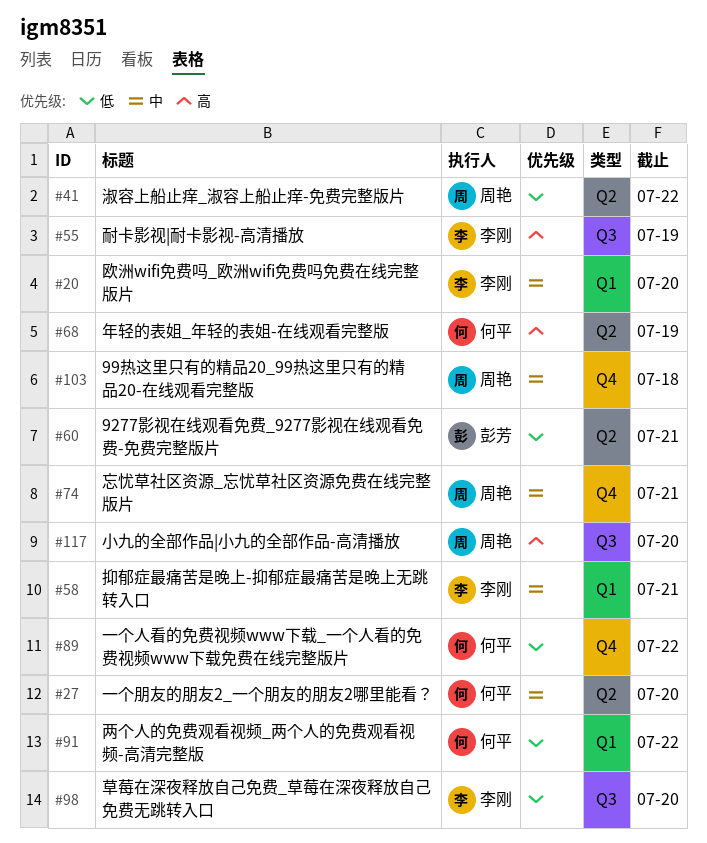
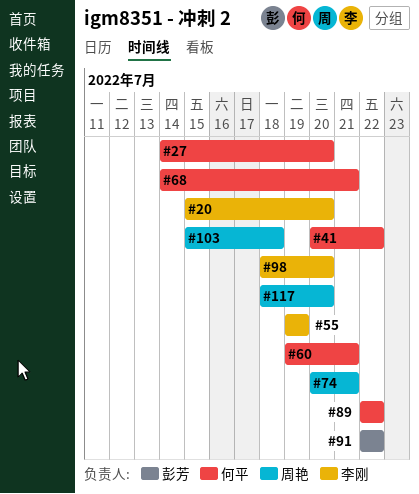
#41, owner: 周艳 -> 何平
#58: present -> none
#60, owner: 彭芳 -> 何平
#68, due: Jul 19 -> Jul 21
#91, owner: 何平 -> 彭芳

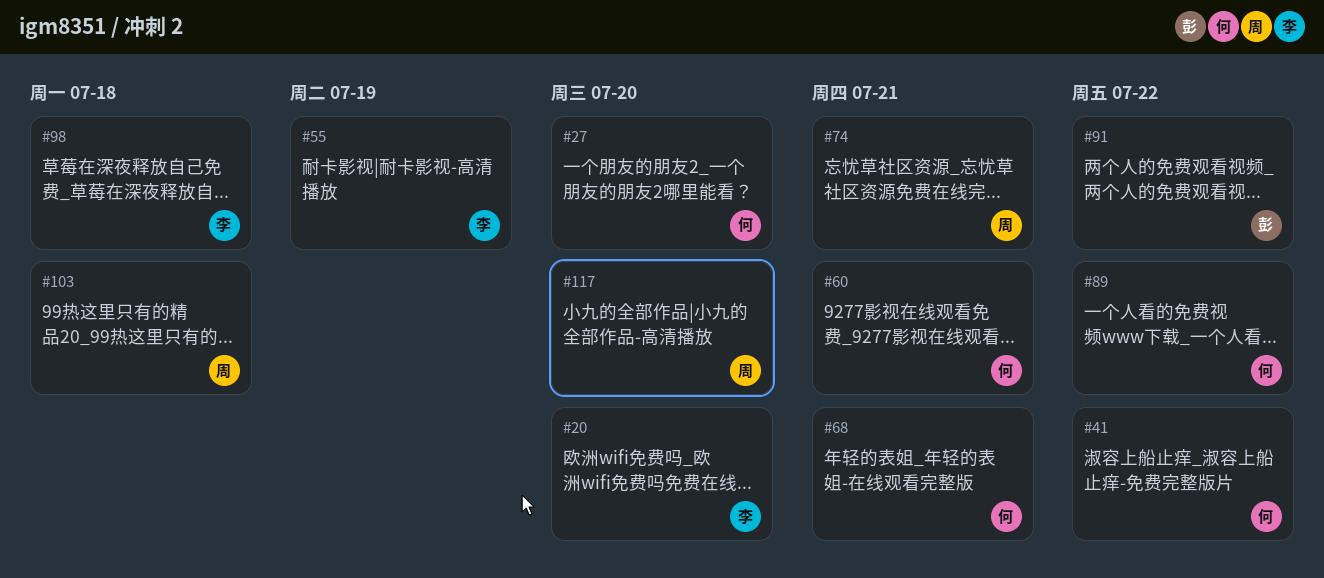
#98, due: Jul 20 -> Jul 18

